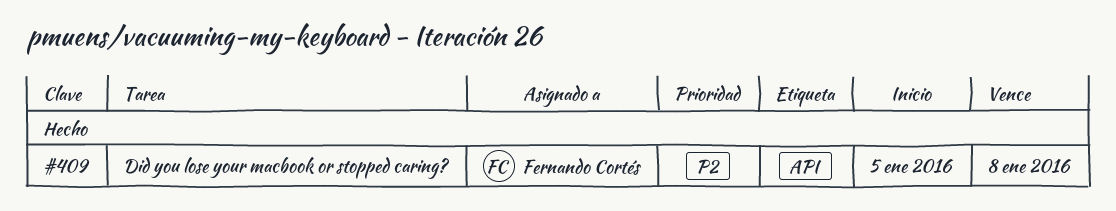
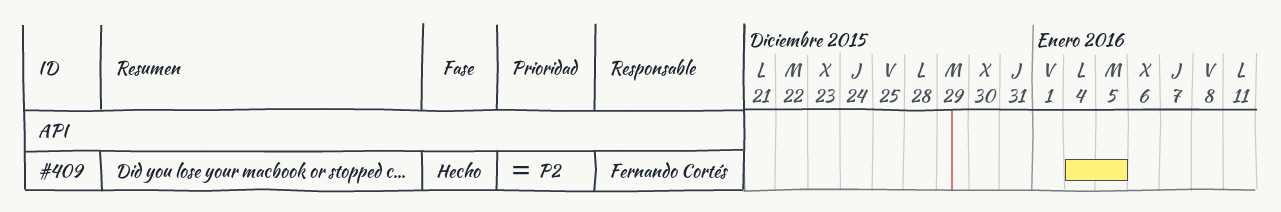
#409, start: Jan 5 -> Jan 4
#409, due: Jan 8 -> Jan 5

